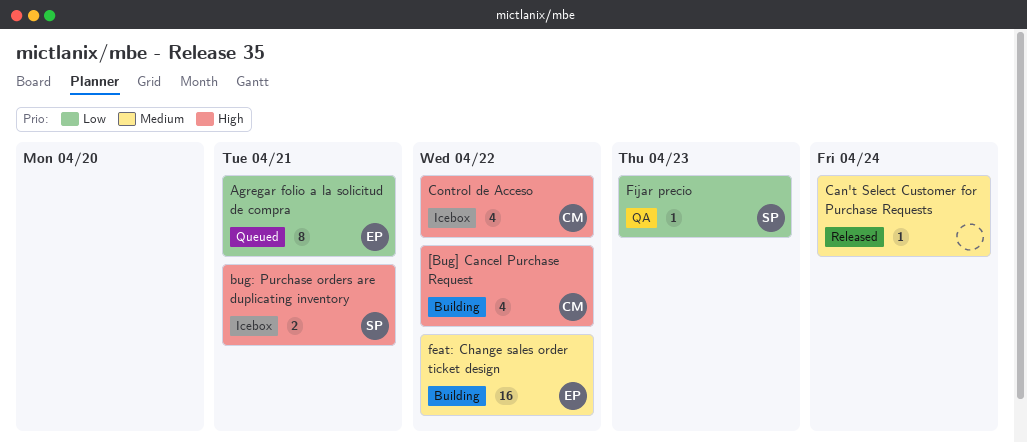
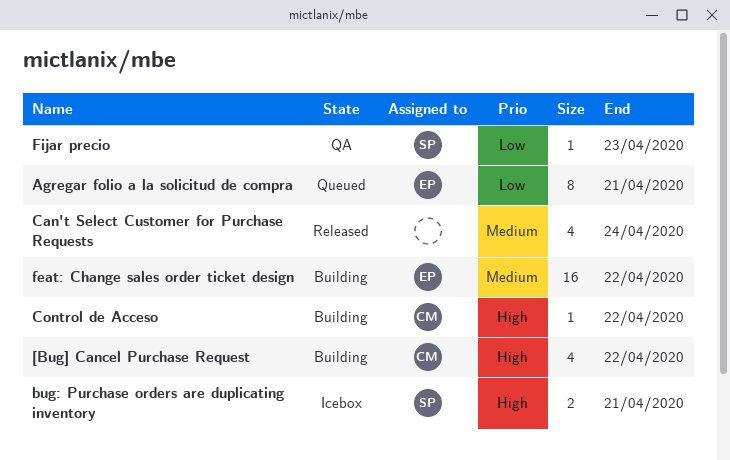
Can't Select Customer for Purchase Requests, estimate: 1 -> 4
Control de Acceso, status: Icebox -> Building
Control de Acceso, estimate: 4 -> 1

